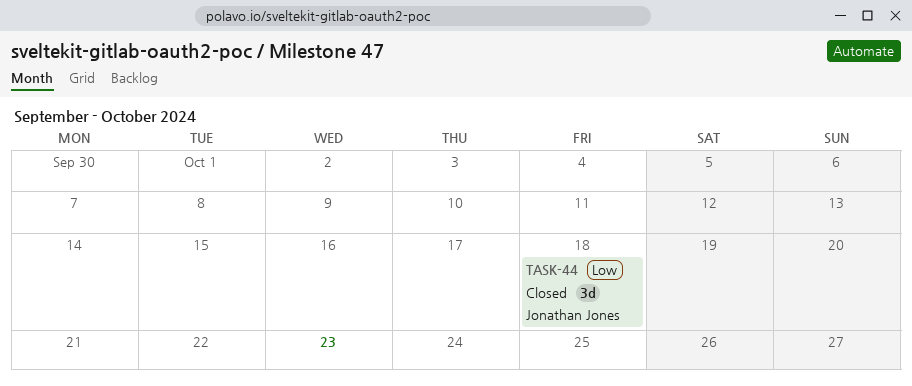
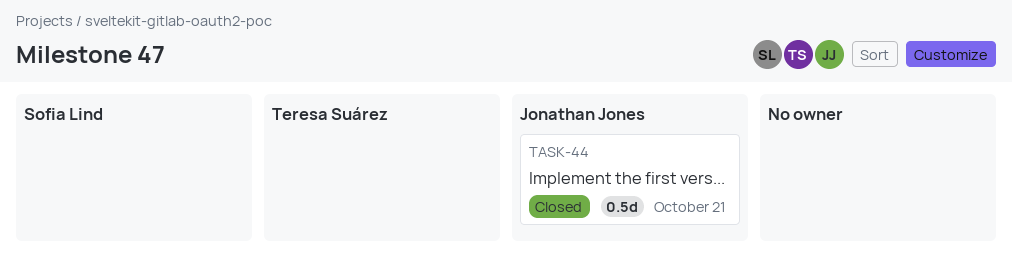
TASK-44, estimate: 3d -> 0.5d
TASK-44, due: Oct 18 -> Oct 21

